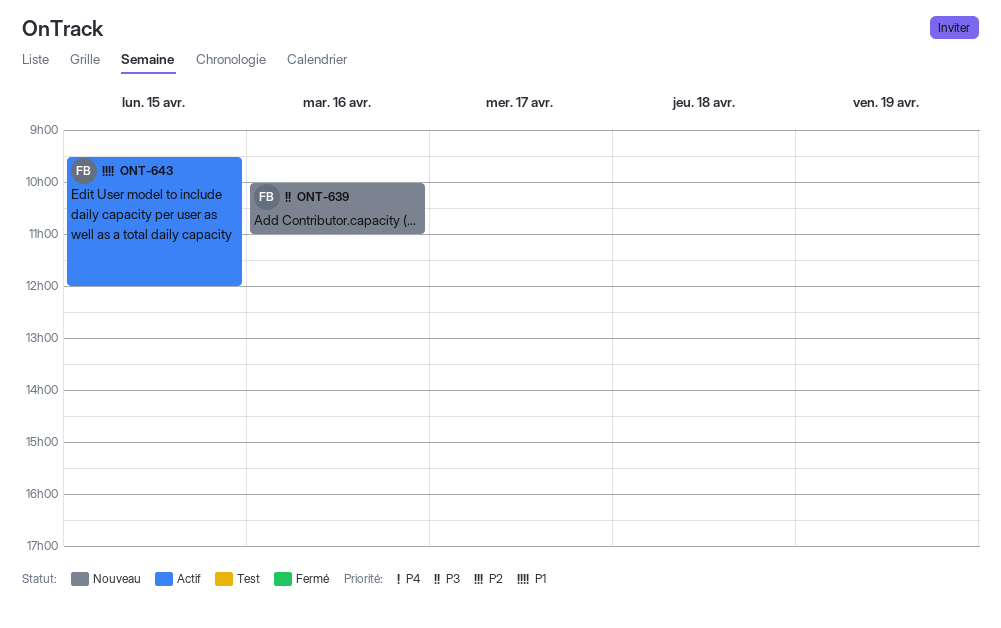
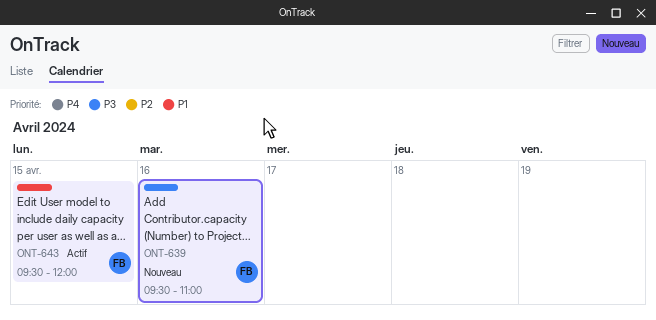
ONT-639, begins: 10:00 -> 09:30

